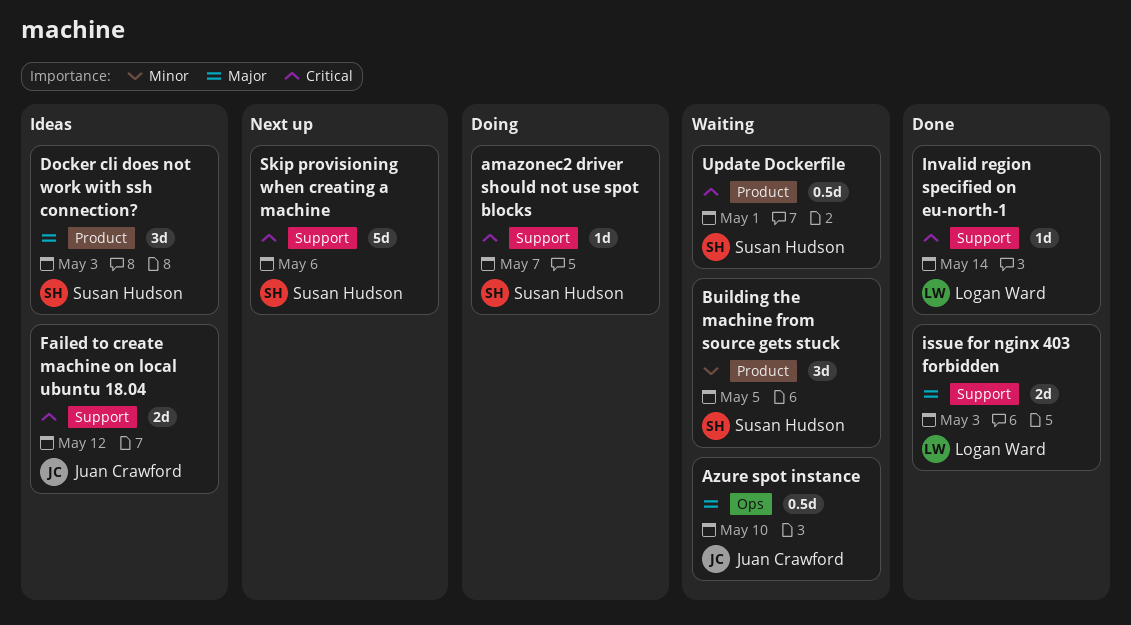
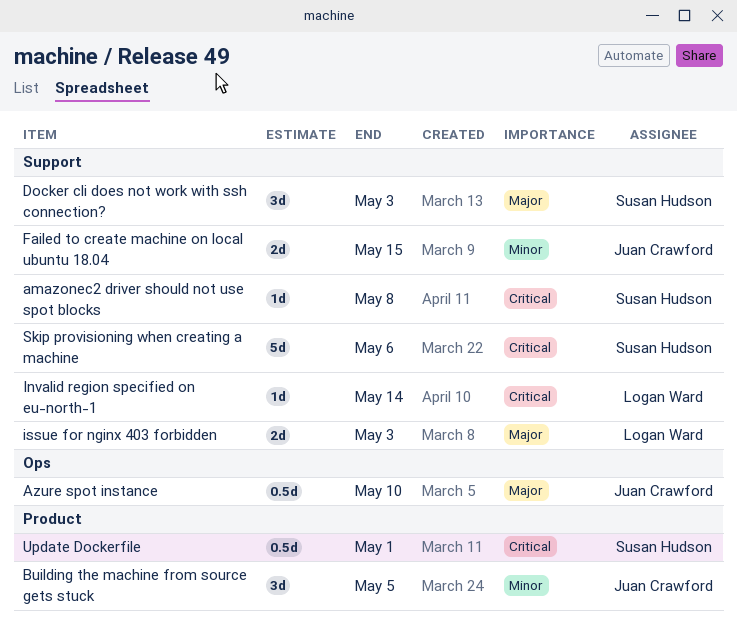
amazonec2 driver should not use spot blocks, due: May 7 -> May 8
Building the machine from source gets stuck, owner: Susan Hudson -> Juan Crawford
Docker cli does not work with ssh connection?, label: Product -> Support
Failed to create machine on local ubuntu 18.04, priority: Critical -> Minor
Failed to create machine on local ubuntu 18.04, due: May 12 -> May 15

